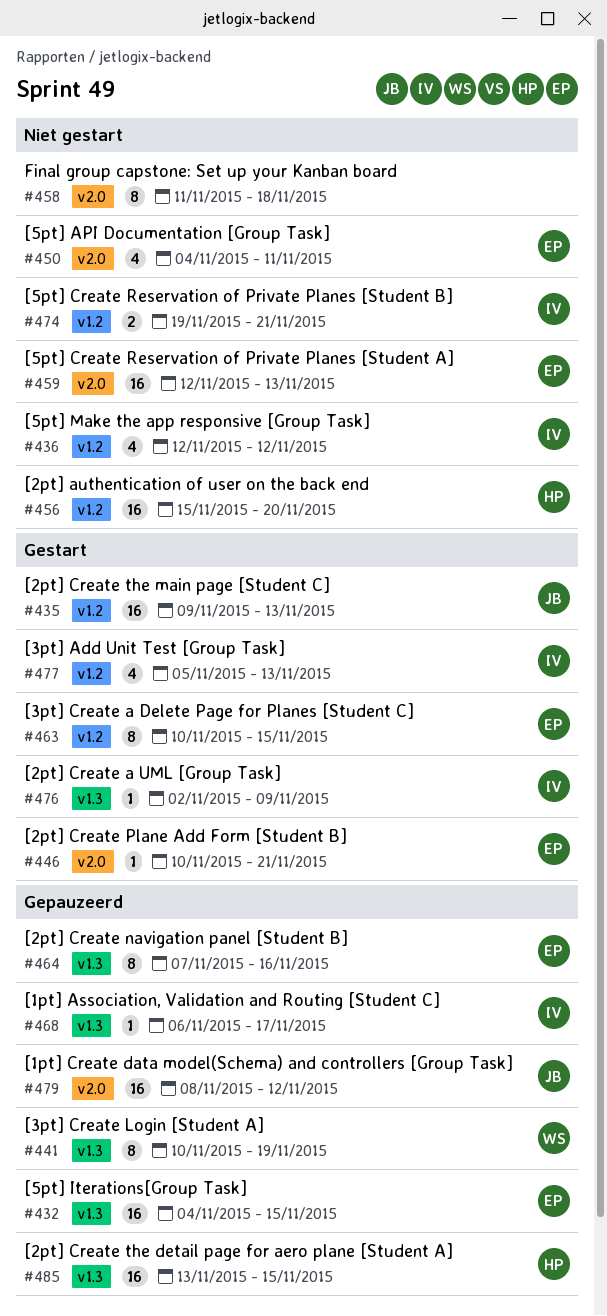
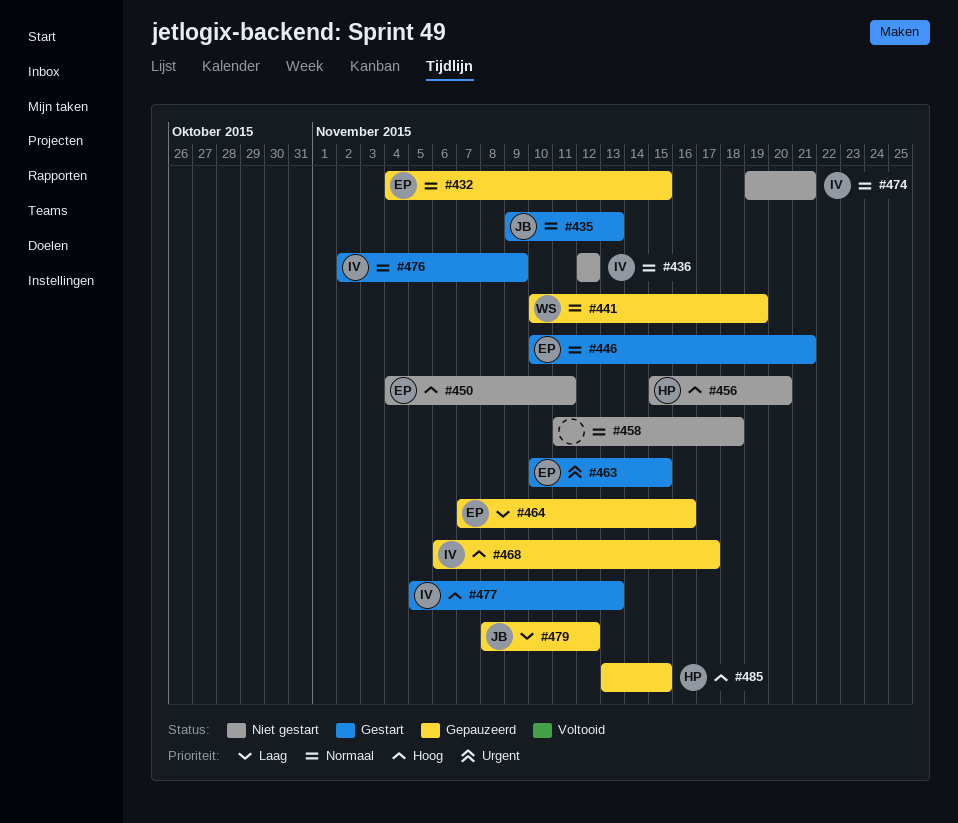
#459: present -> none

